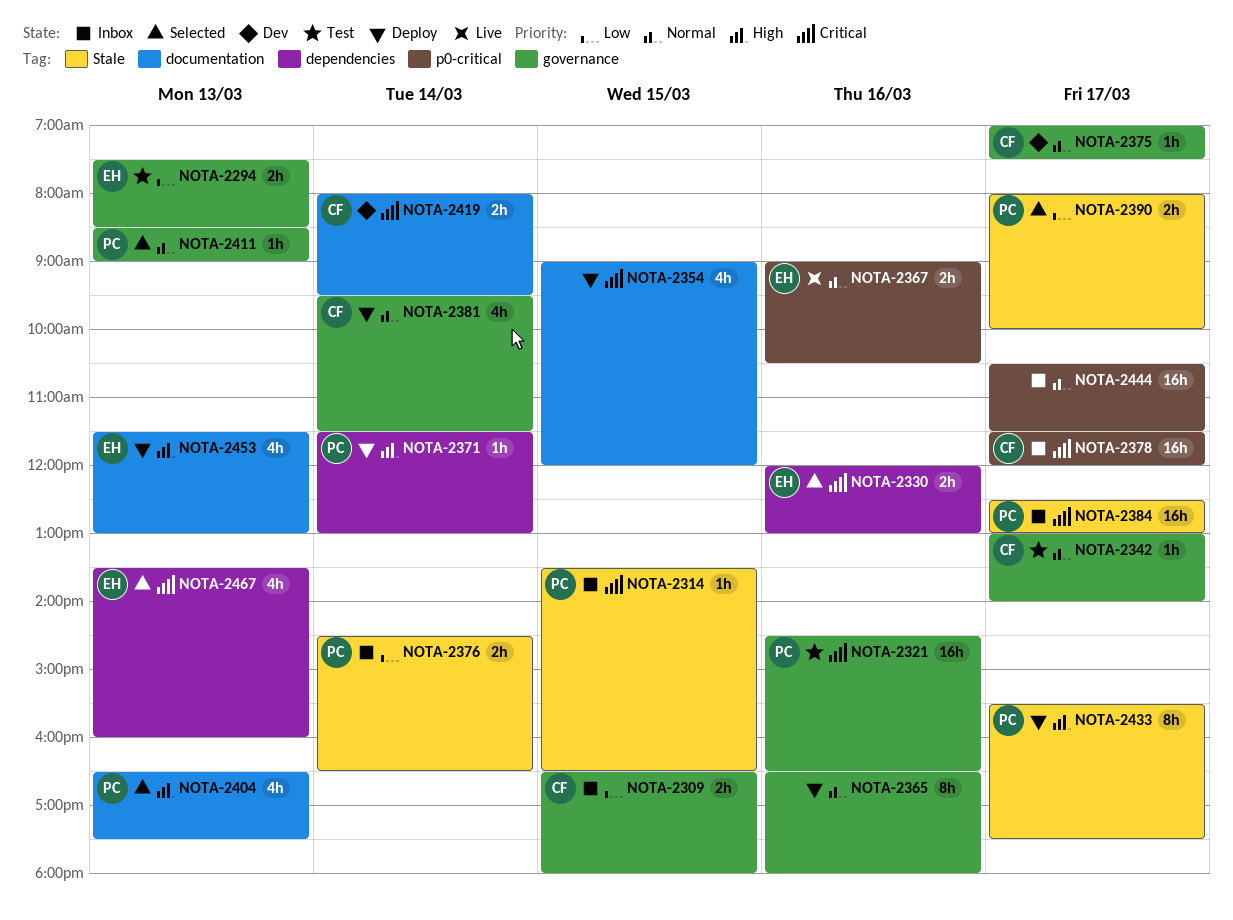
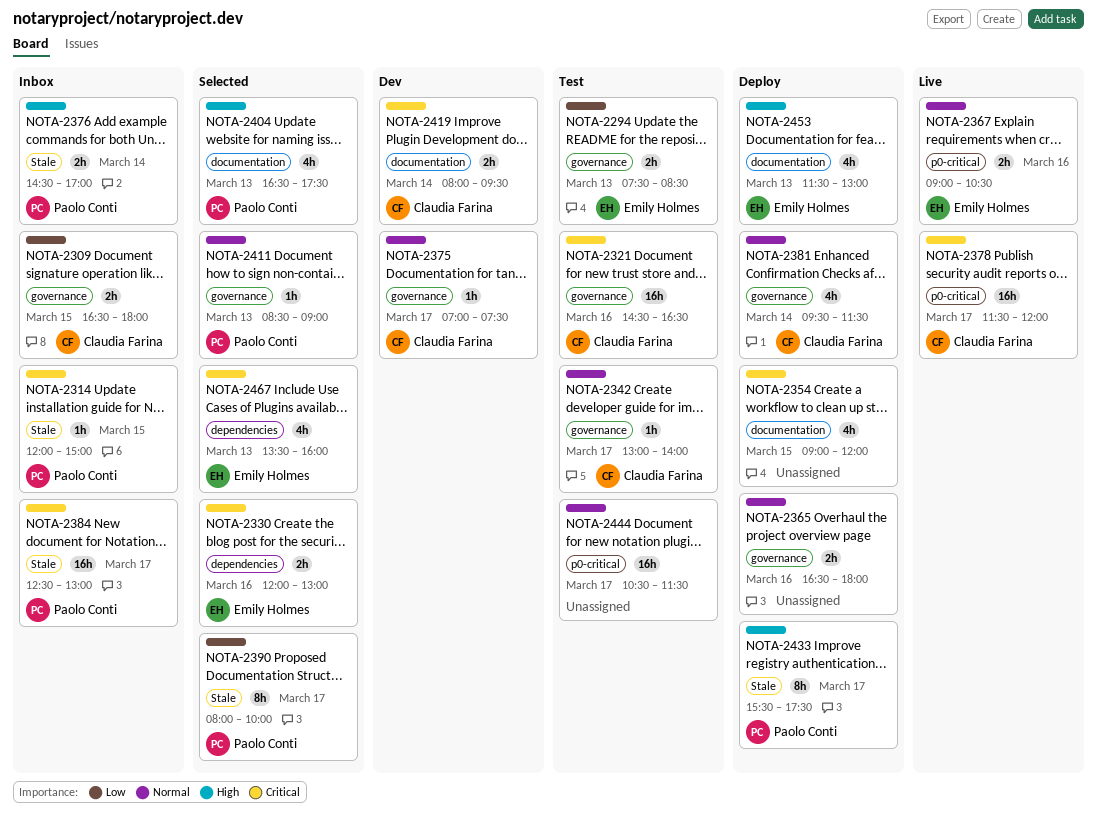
NOTA-2314, begins: 13:30 -> 12:00
NOTA-2314, ends: 16:30 -> 15:00
NOTA-2321, owner: Paolo Conti -> Claudia Farina
NOTA-2365, estimate: 8h -> 2h
NOTA-2371: present -> none
NOTA-2376, priority: Low -> High
NOTA-2376, ends: 16:30 -> 17:00
NOTA-2378, status: Inbox -> Live
NOTA-2390, estimate: 2h -> 8h
NOTA-2444, status: Inbox -> Test

